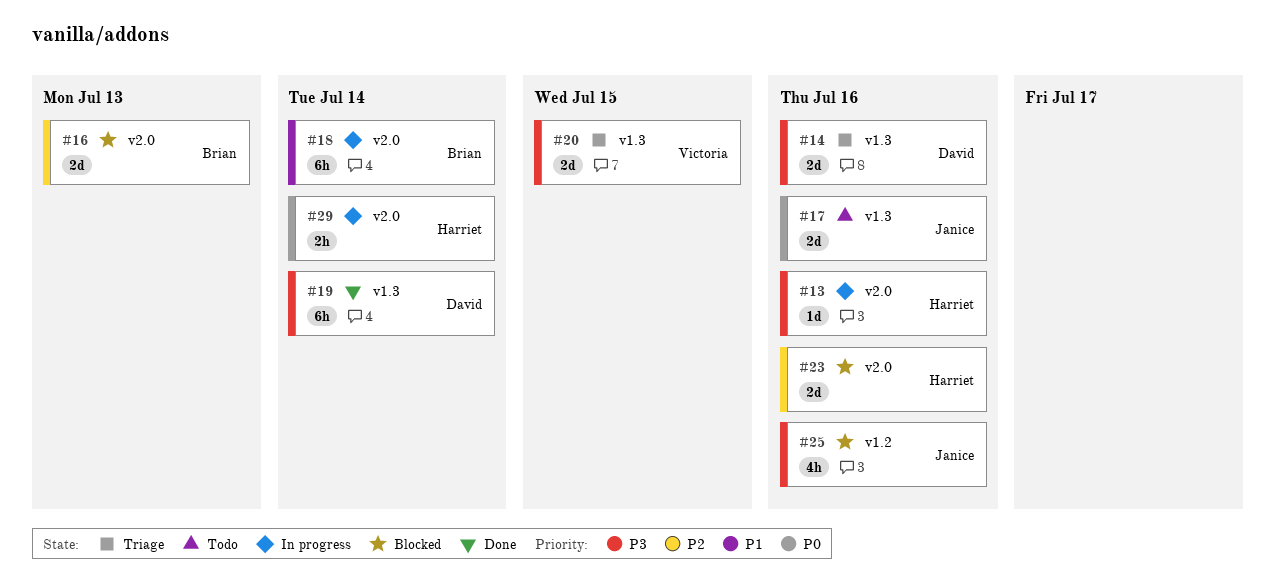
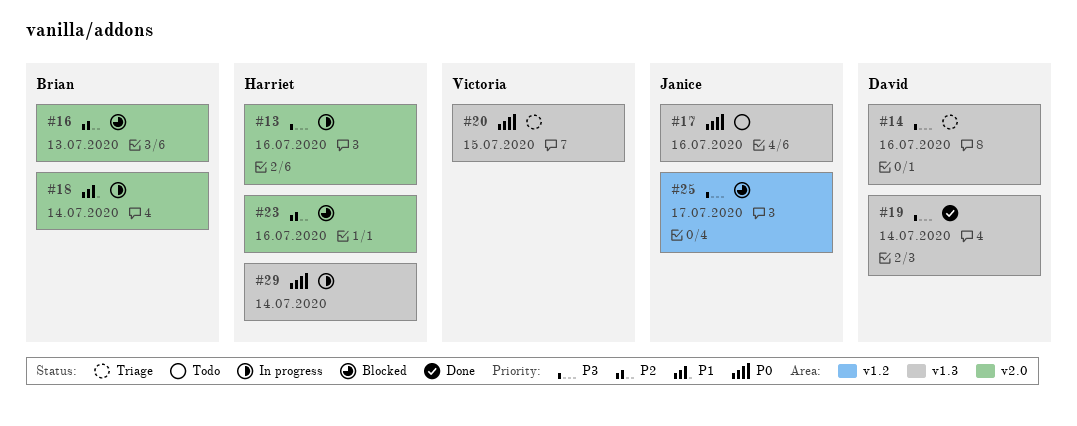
#20, priority: P3 -> P0
#25, due: Jul 16 -> Jul 17
#29, label: v2.0 -> v1.3

